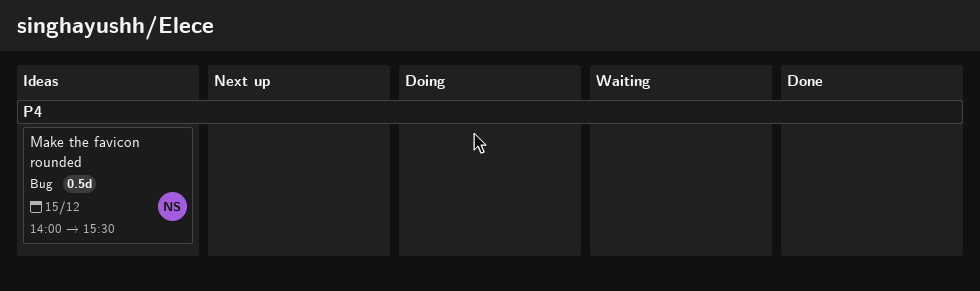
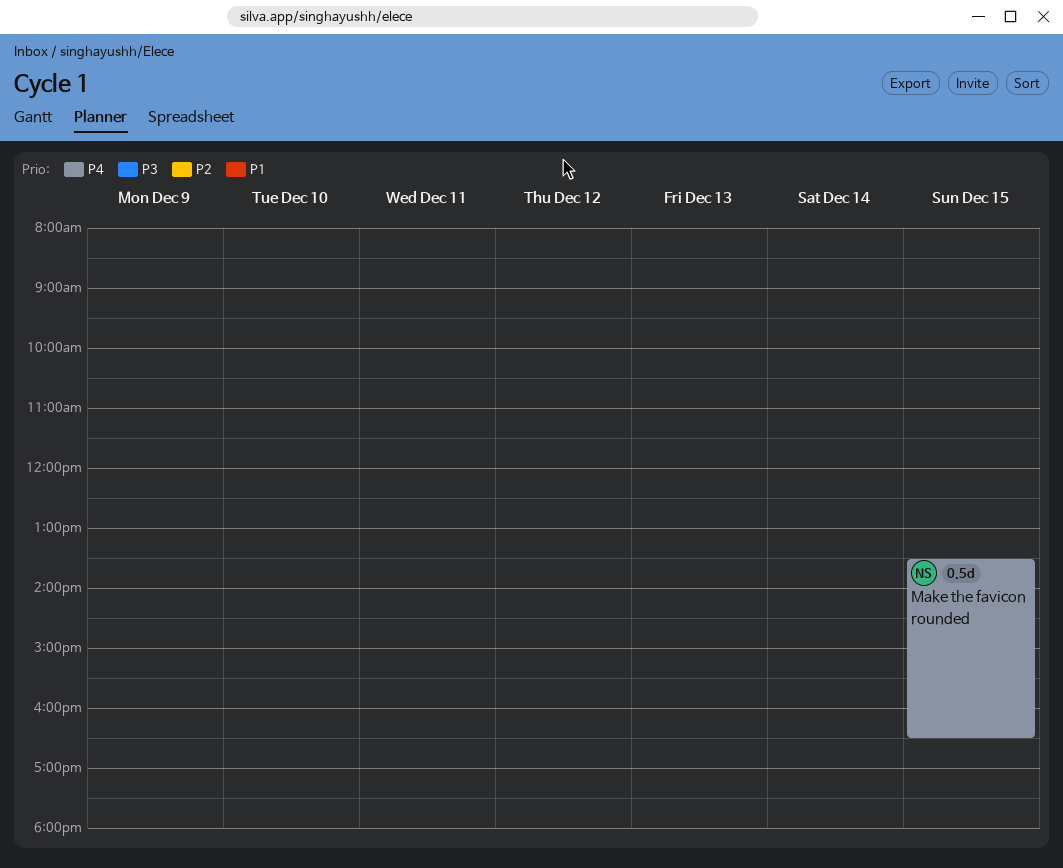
Make the favicon rounded, begins: 14:00 -> 13:30
Make the favicon rounded, ends: 15:30 -> 16:30

